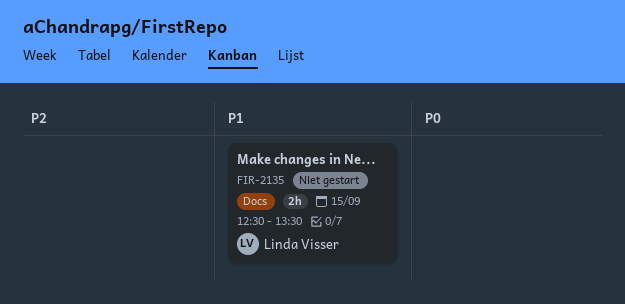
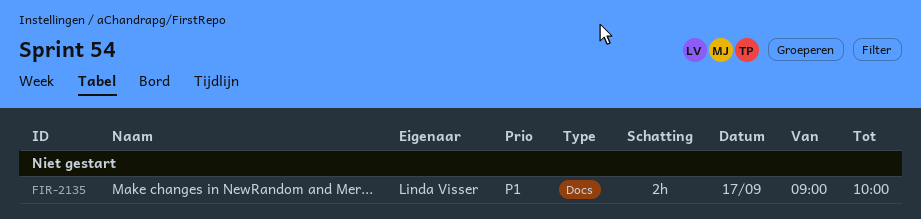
FIR-2135, day: Sep 15 -> Sep 17
FIR-2135, begins: 12:30 -> 09:00
FIR-2135, ends: 13:30 -> 10:00

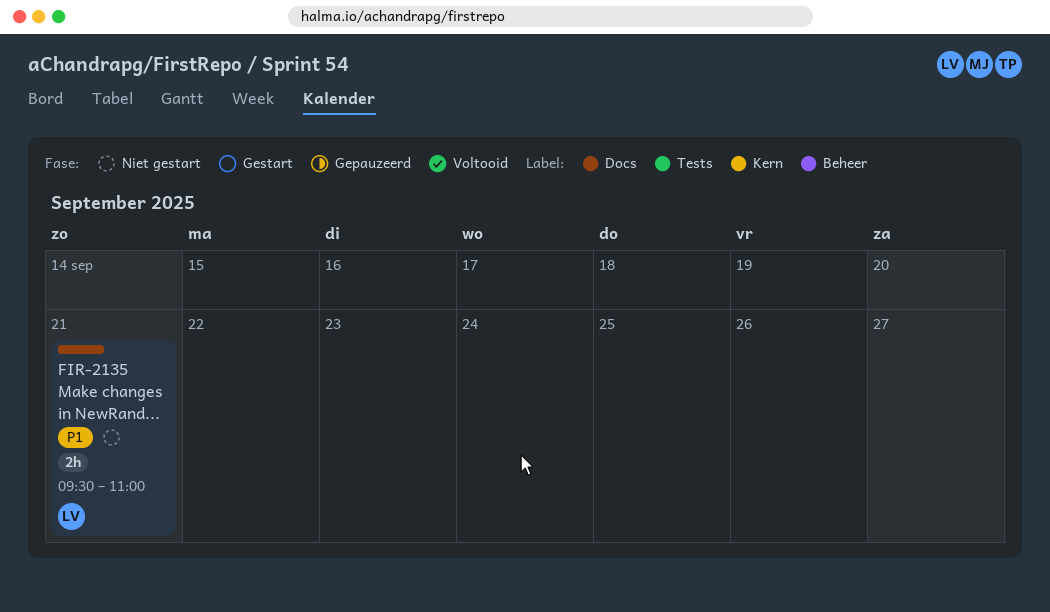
FIR-2135, day: Sep 17 -> Sep 21
FIR-2135, begins: 09:00 -> 09:30
FIR-2135, ends: 10:00 -> 11:00

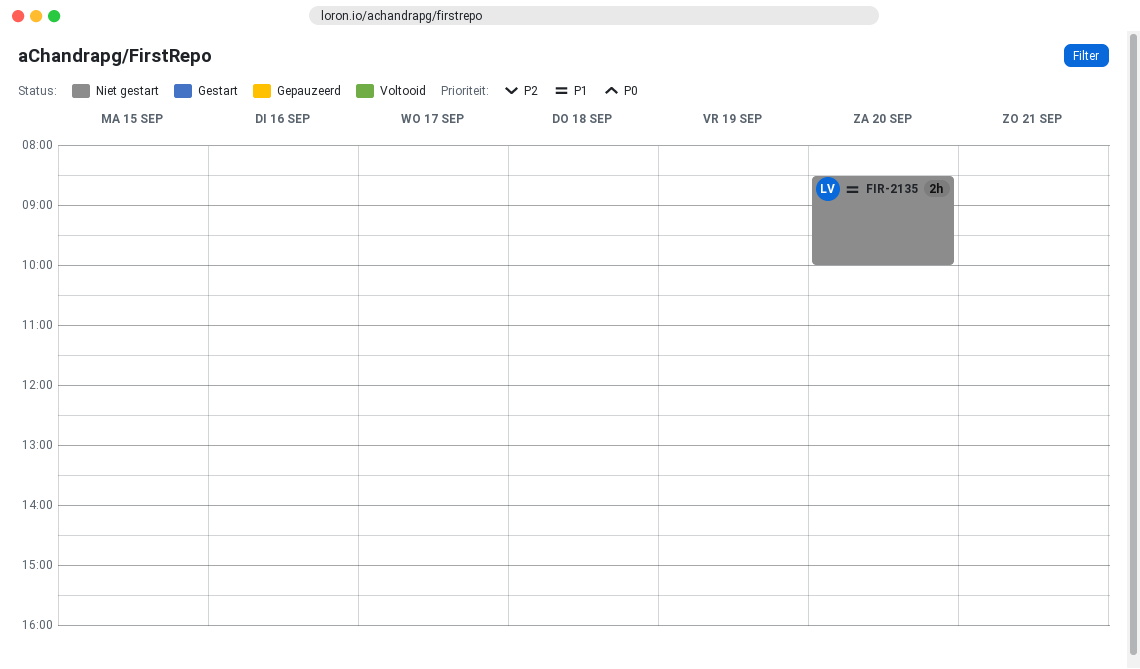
FIR-2135, day: Sep 21 -> Sep 20
FIR-2135, begins: 09:30 -> 08:30
FIR-2135, ends: 11:00 -> 10:00

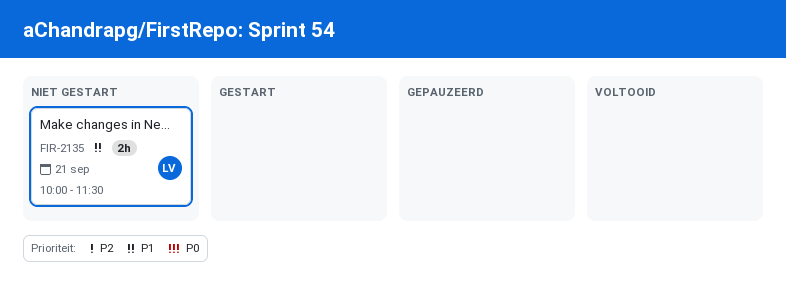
FIR-2135, day: Sep 20 -> Sep 21
FIR-2135, begins: 08:30 -> 10:00
FIR-2135, ends: 10:00 -> 11:30

